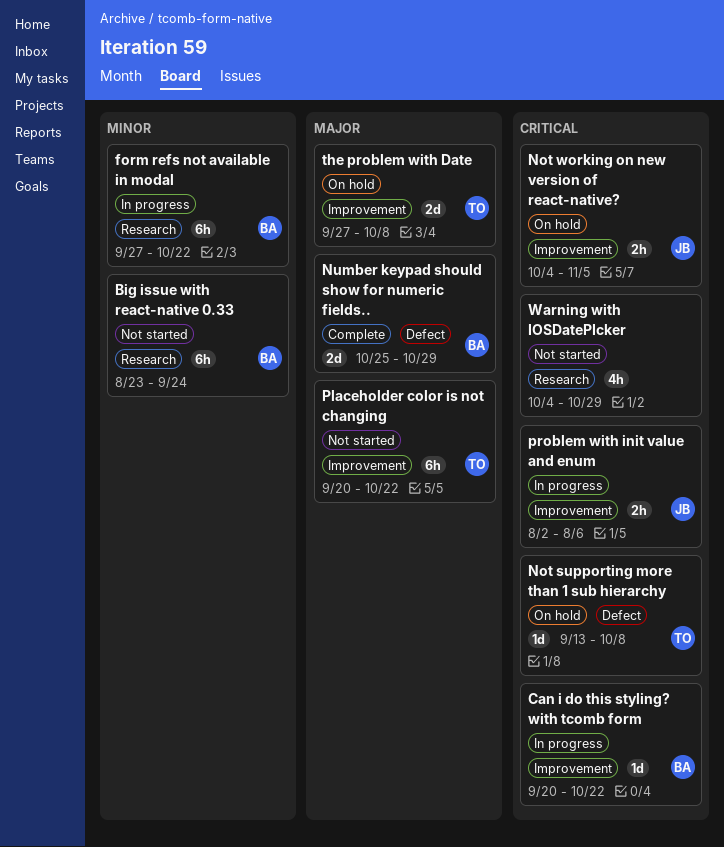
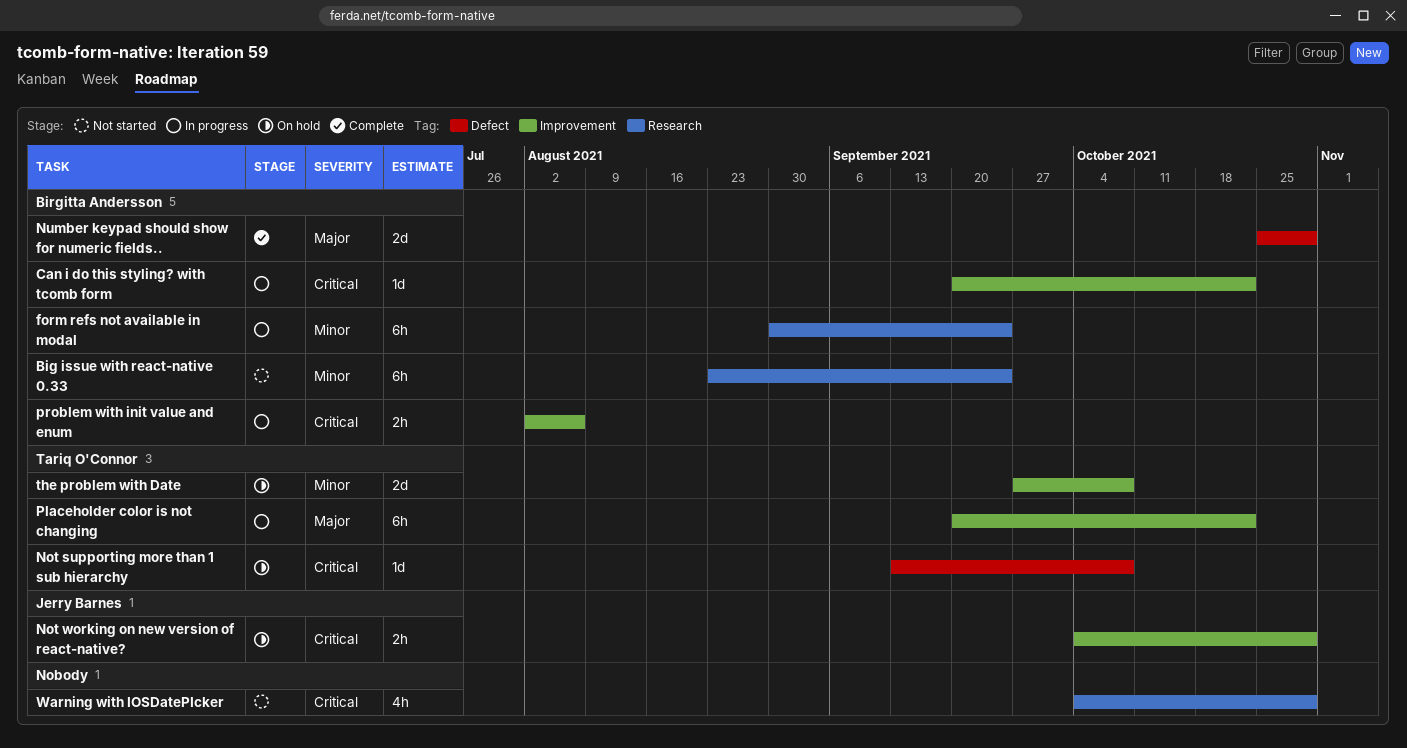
form refs not available in modal, start: Sep 27 -> Aug 30
form refs not available in modal, due: Oct 22 -> Sep 24
Not working on new version of react-native?, due: Nov 5 -> Oct 29
Placeholder color is not changing, status: Not started -> In progress
problem with init value and enum, owner: Jerry Barnes -> Birgitta Andersson
the problem with Date, priority: Major -> Minor

